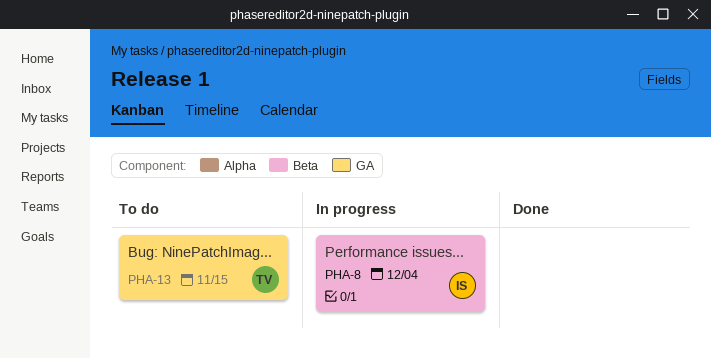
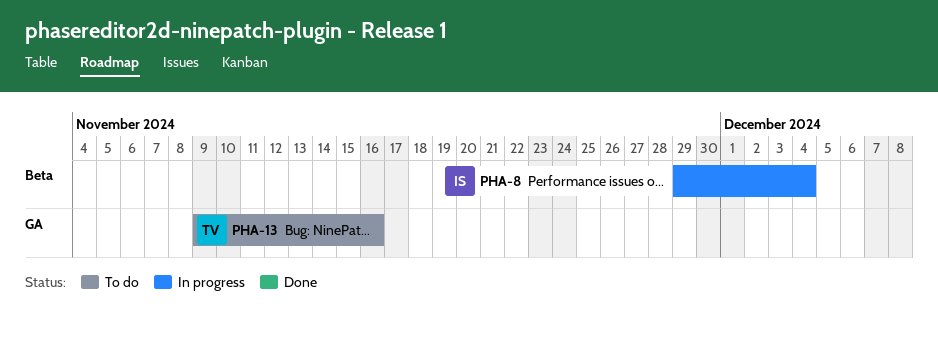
PHA-13, due: Nov 15 -> Nov 16

